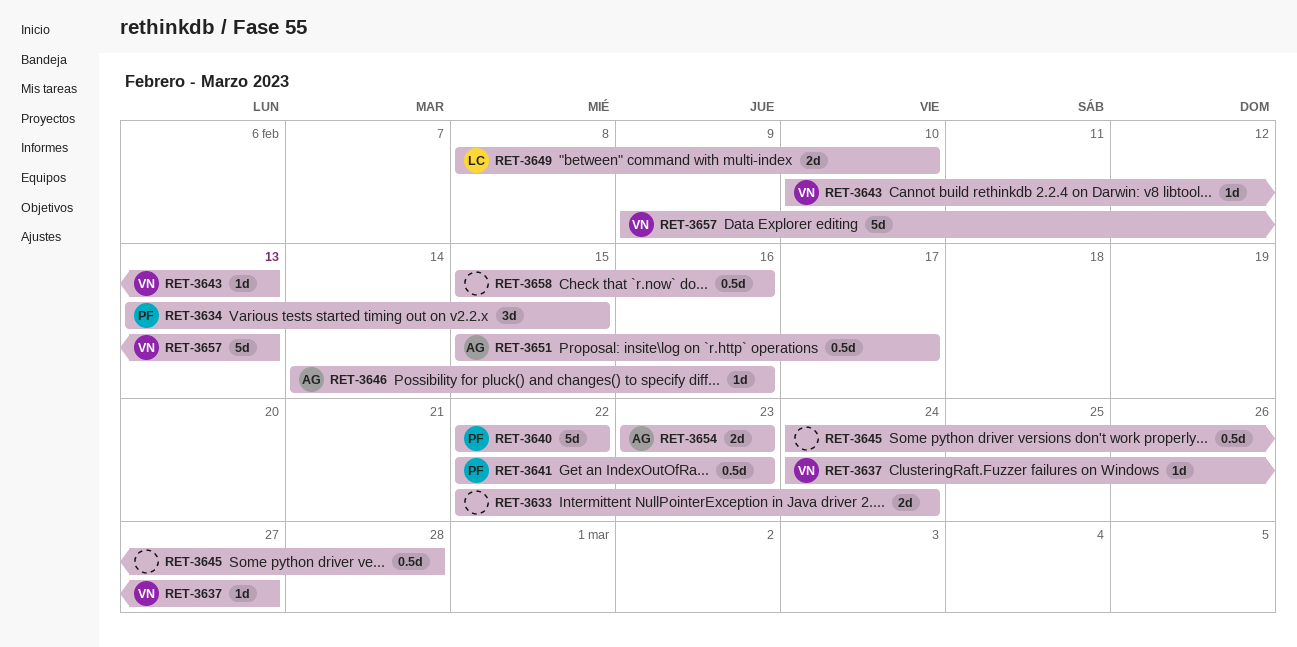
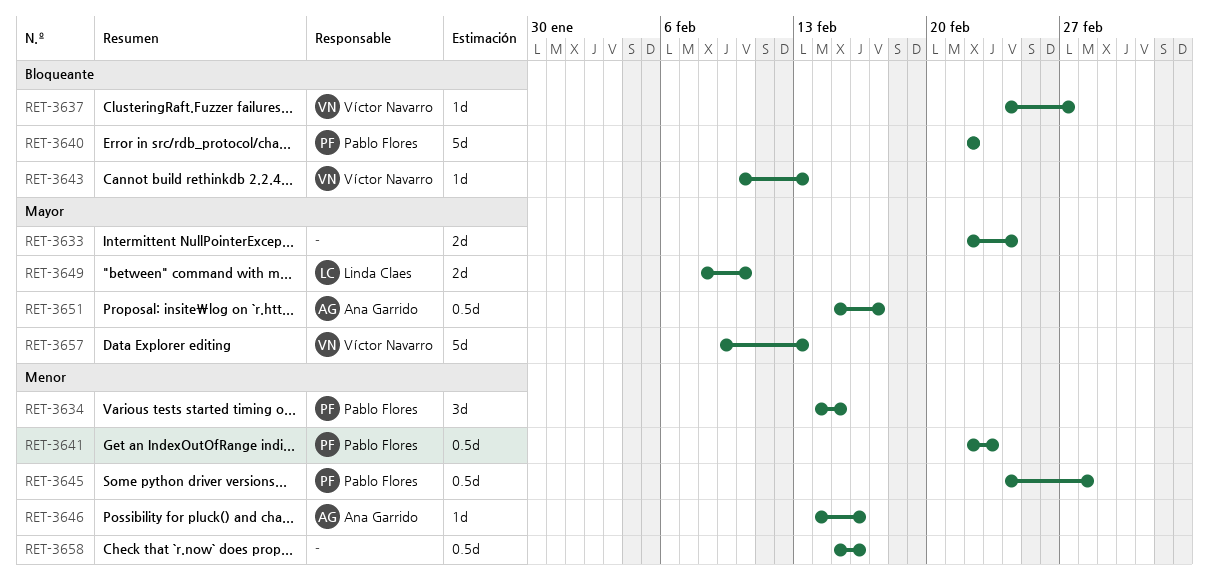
RET-3634, start: Feb 13 -> Feb 14
RET-3645, owner: none -> Pablo Flores
RET-3654: present -> none

